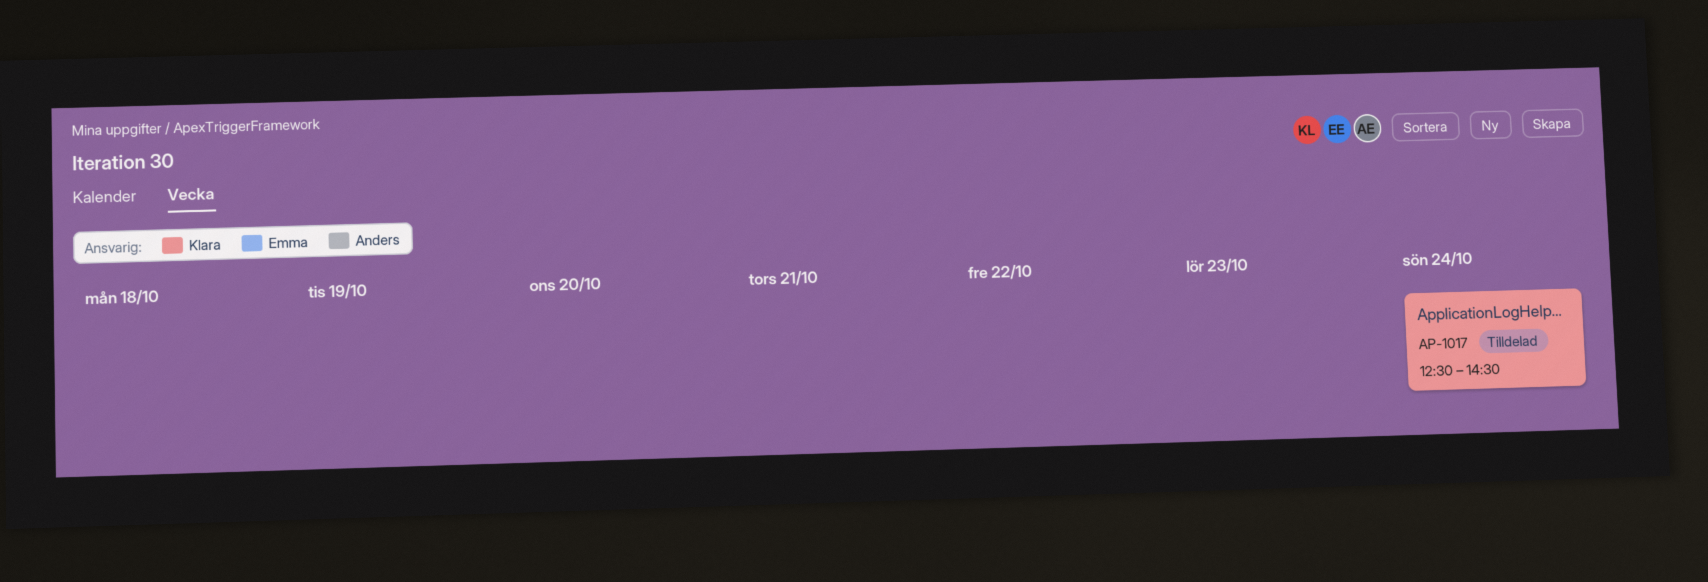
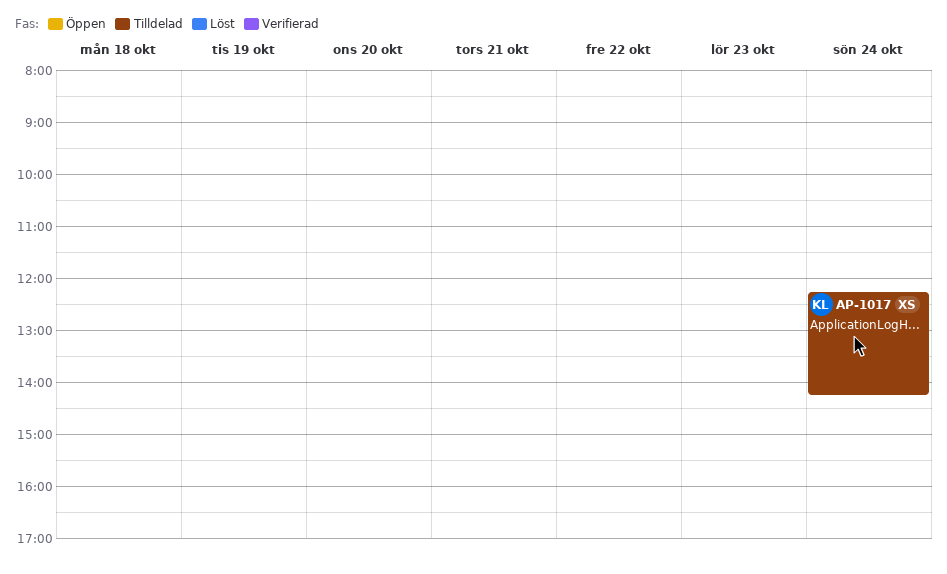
AP-1017, begins: 12:30 -> 12:15
AP-1017, ends: 14:30 -> 14:15

